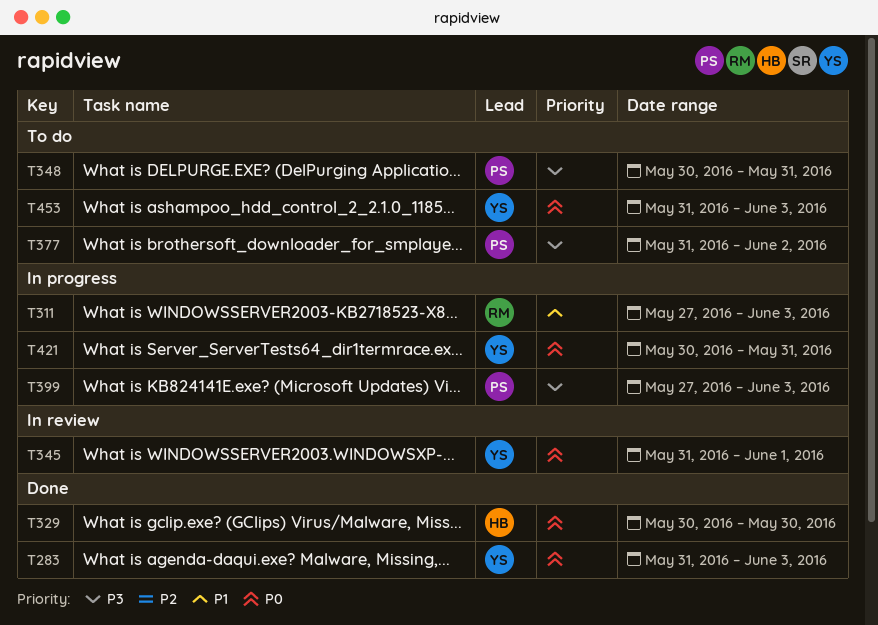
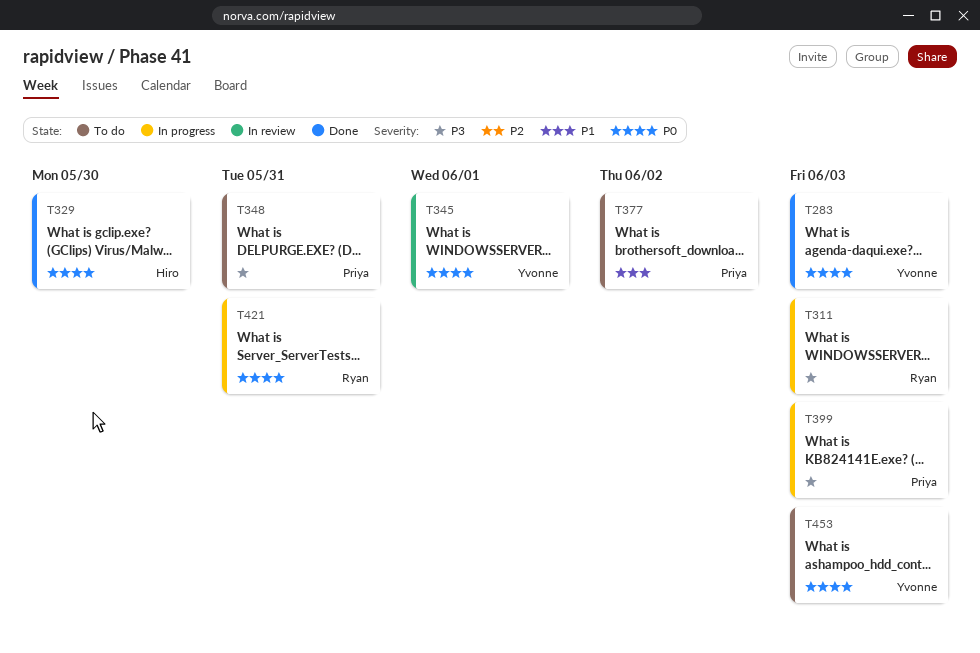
T311, priority: P1 -> P3
T377, priority: P3 -> P1
T421, owner: Yvonne -> Ryan

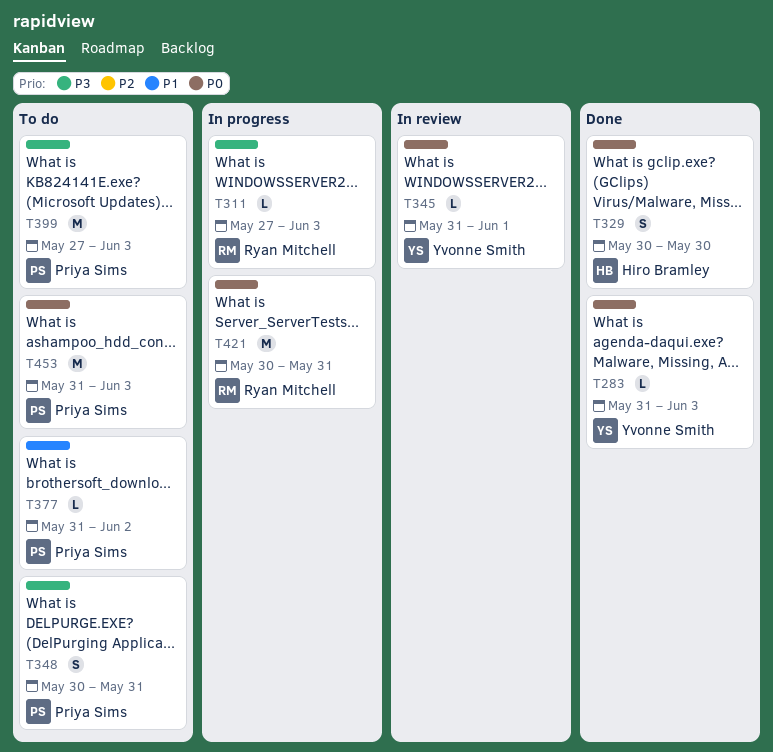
T399, status: In progress -> To do
T453, owner: Yvonne Smith -> Priya Sims

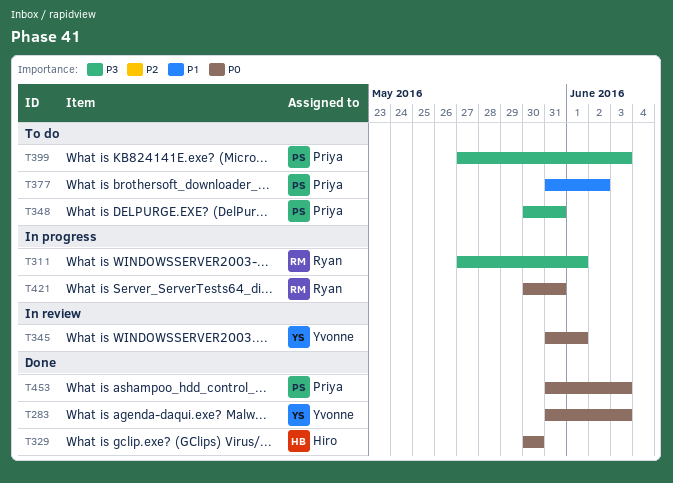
T311, due: Jun 3 -> Jun 1
T453, status: To do -> Done

